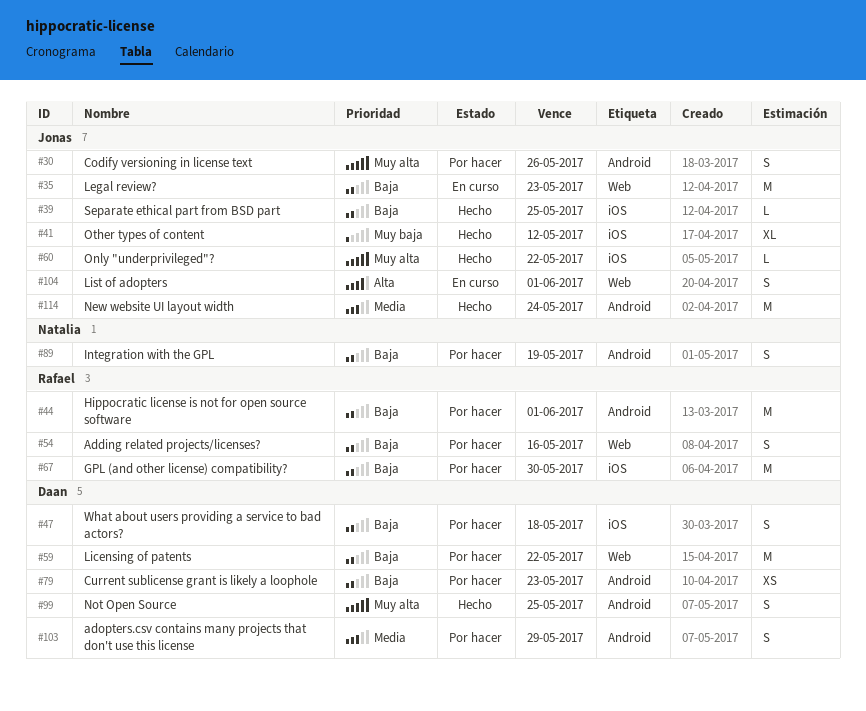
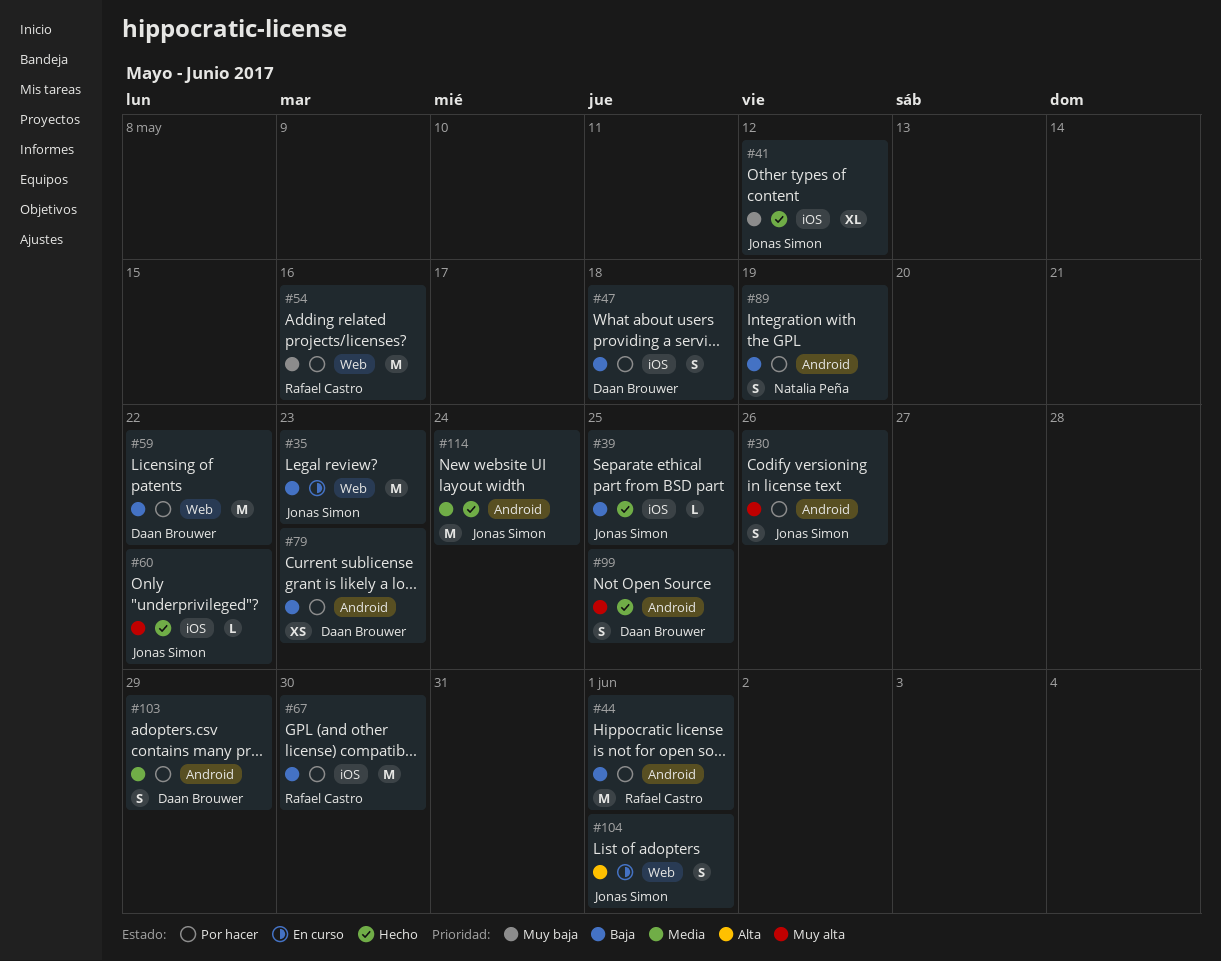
#54, priority: Baja -> Muy baja
#54, estimate: S -> M

